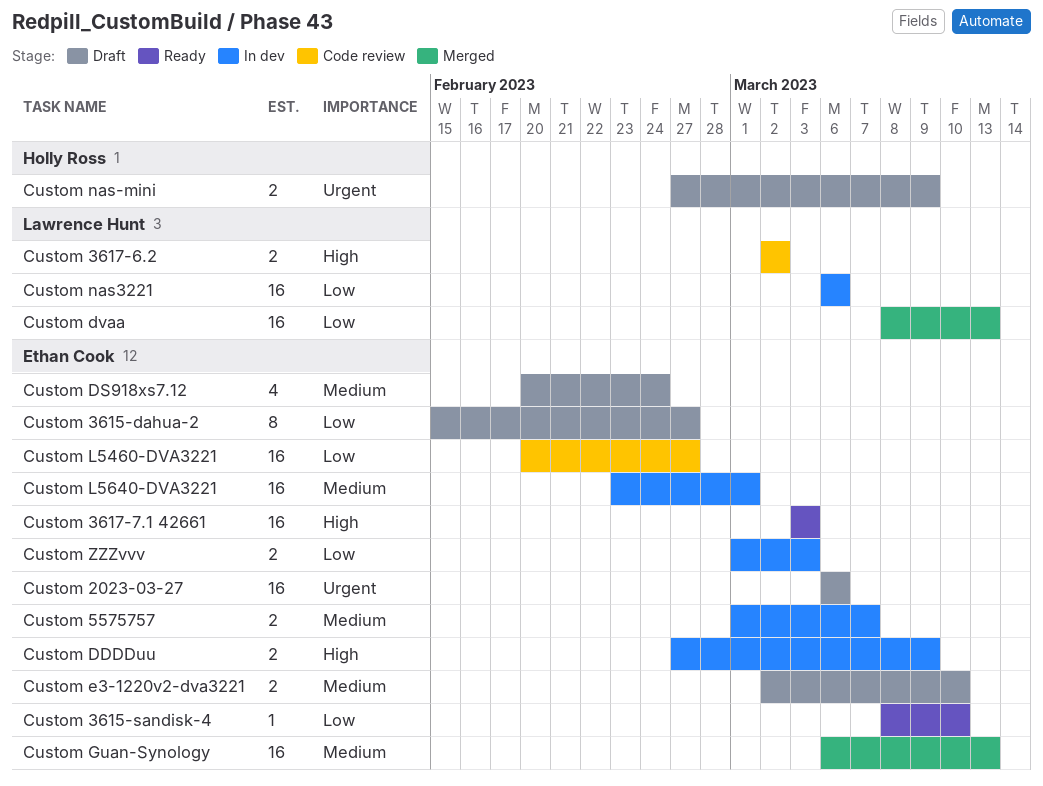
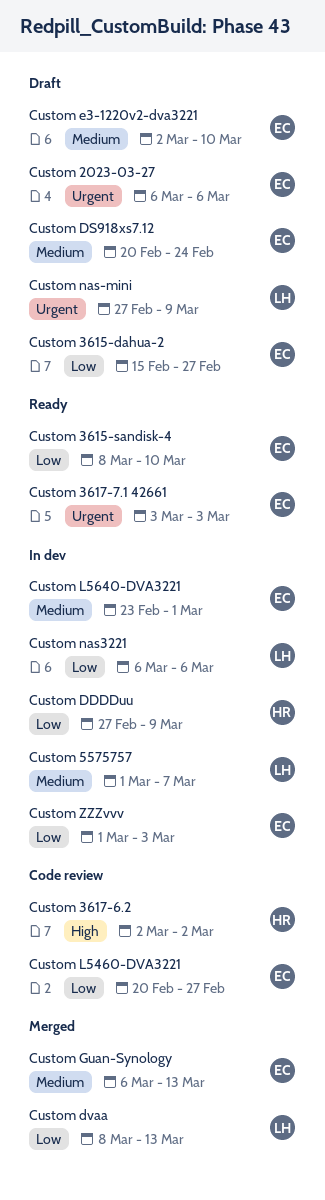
Custom 3617-6.2, owner: Lawrence Hunt -> Holly Ross
Custom 3617-7.1 42661, priority: High -> Urgent
Custom 5575757, owner: Ethan Cook -> Lawrence Hunt
Custom DDDDuu, owner: Ethan Cook -> Holly Ross
Custom DDDDuu, priority: High -> Low
Custom nas-mini, owner: Holly Ross -> Lawrence Hunt

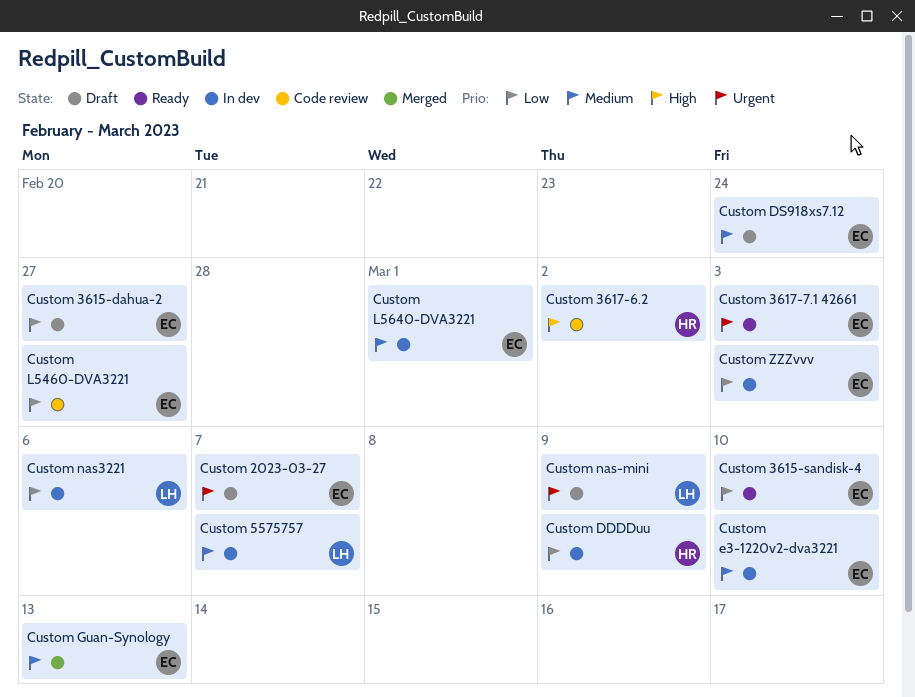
Custom 2023-03-27, due: Mar 6 -> Mar 7
Custom dvaa: present -> none
Custom e3-1220v2-dva3221, status: Draft -> In dev

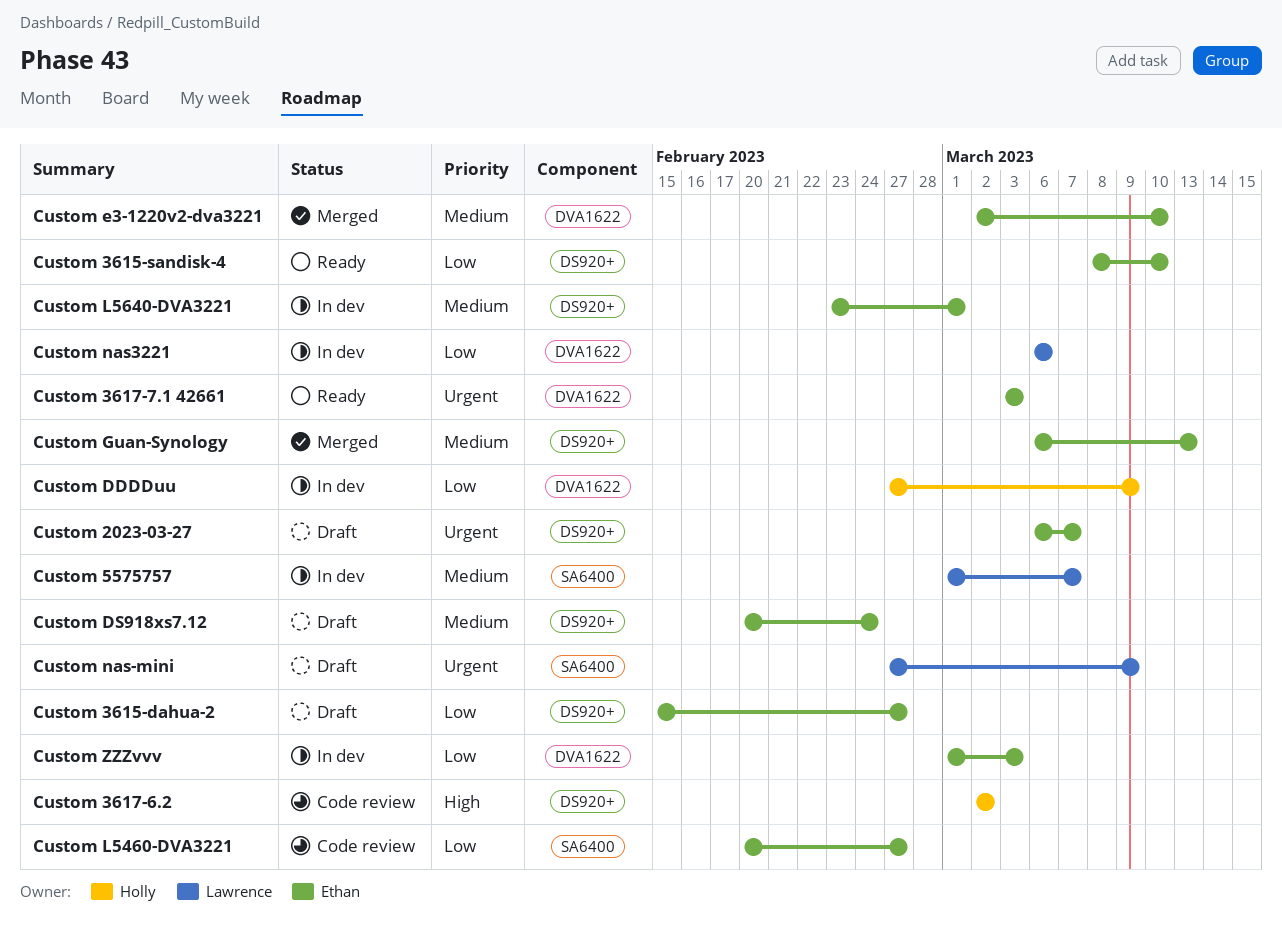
Custom e3-1220v2-dva3221, status: In dev -> Merged

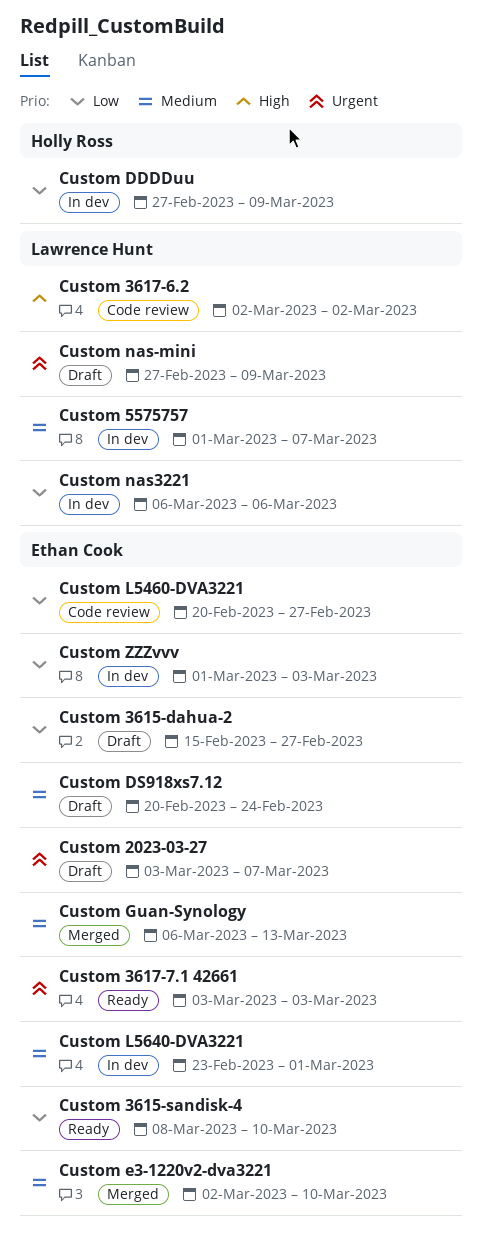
Custom 2023-03-27, start: Mar 6 -> Mar 3
Custom 3617-6.2, owner: Holly Ross -> Lawrence Hunt

